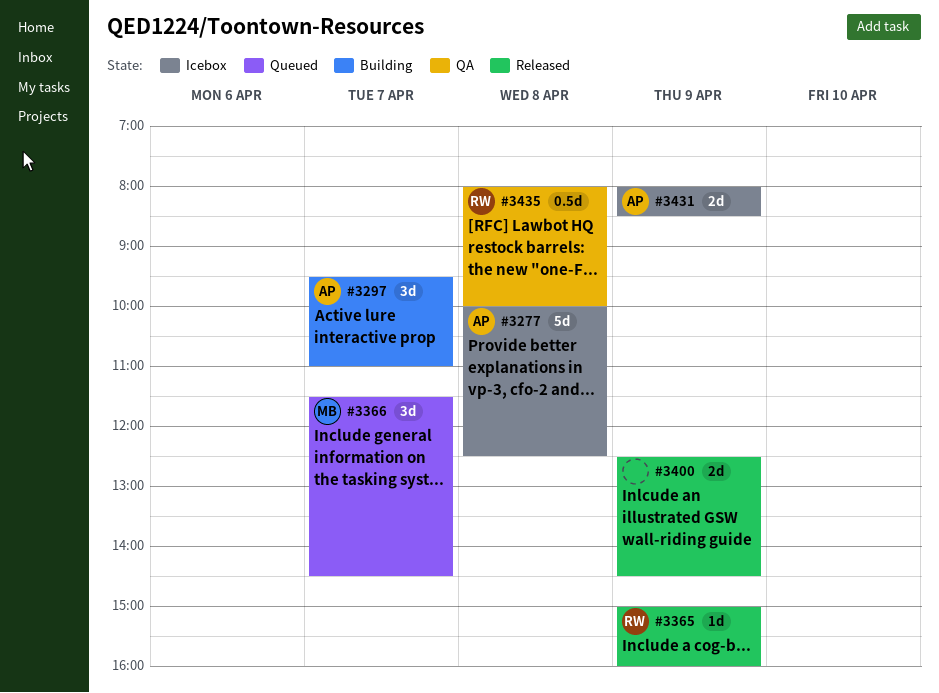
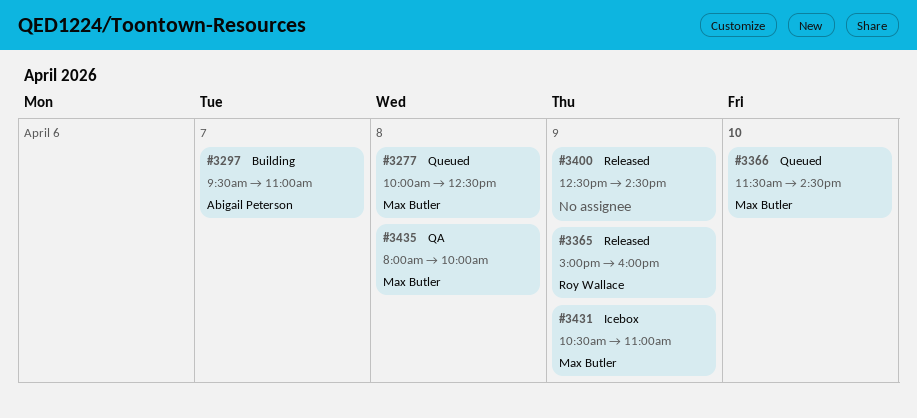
#3277, status: Icebox -> Queued
#3277, owner: Abigail Peterson -> Max Butler
#3366, day: Apr 7 -> Apr 10
#3431, owner: Abigail Peterson -> Max Butler
#3431, begins: 08:00 -> 10:30
#3431, ends: 08:30 -> 11:00
#3435, owner: Roy Wallace -> Max Butler

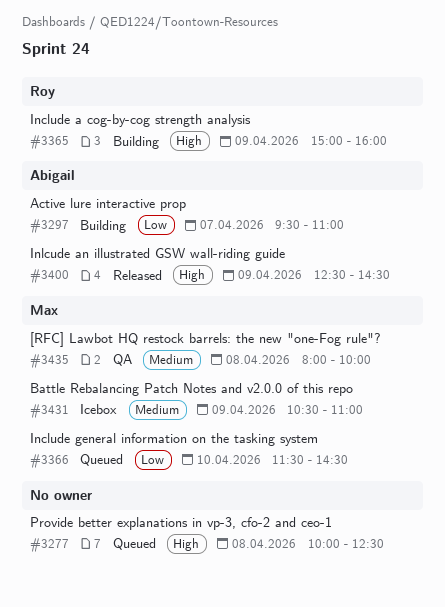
#3277, owner: Max Butler -> none
#3365, status: Released -> Building
#3400, owner: none -> Abigail Peterson

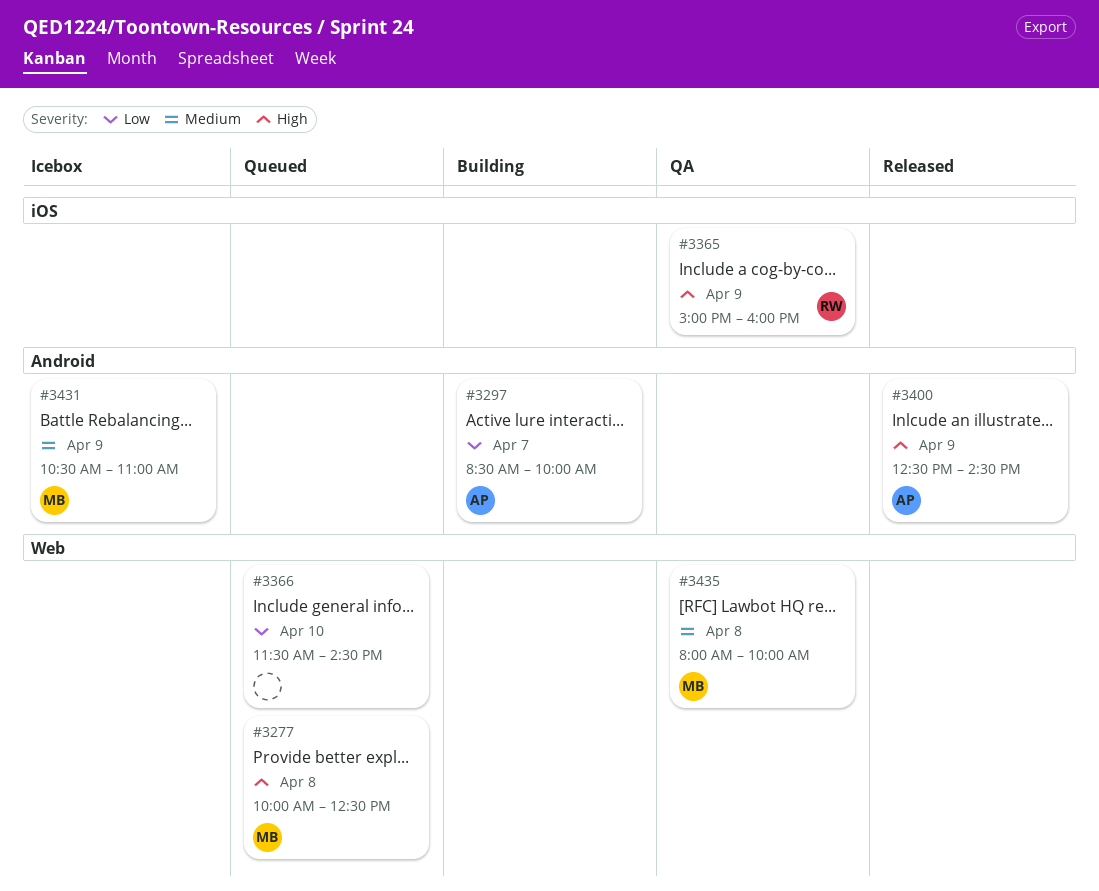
#3277, owner: none -> Max
#3297, begins: 09:30 -> 08:30
#3297, ends: 11:00 -> 10:00
#3365, status: Building -> QA
#3366, owner: Max -> none

